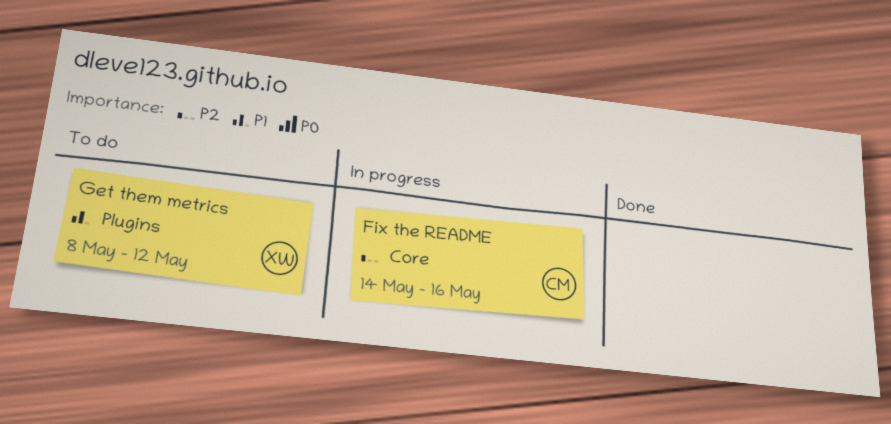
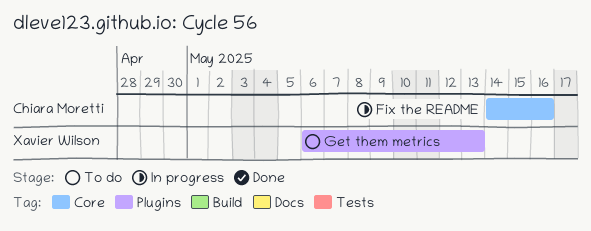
Get them metrics, start: May 8 -> May 6
Get them metrics, due: May 12 -> May 13

